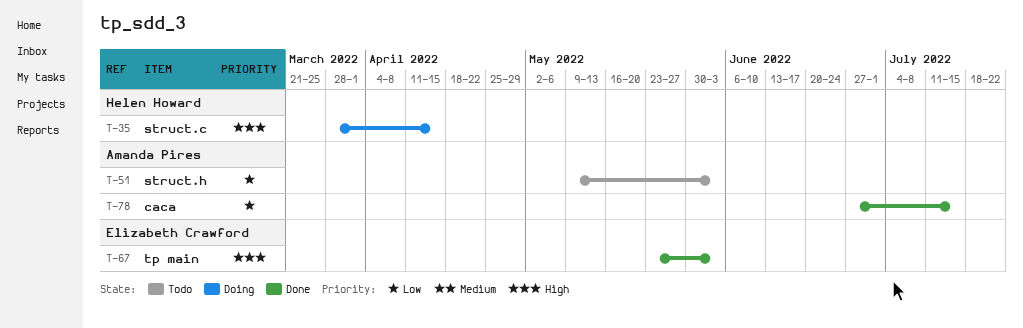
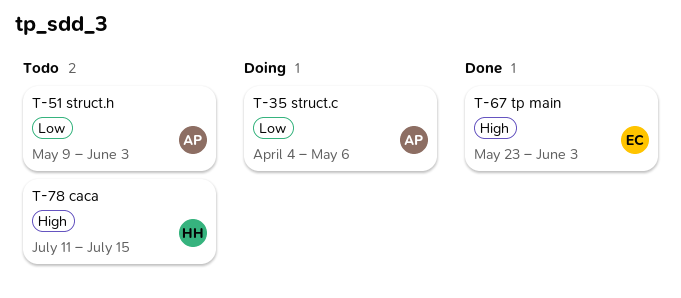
T-35, owner: Helen Howard -> Amanda Pires
T-35, priority: High -> Low
T-35, start: Mar 28 -> Apr 4
T-35, due: Apr 15 -> May 6
T-78, status: Done -> Todo
T-78, owner: Amanda Pires -> Helen Howard
T-78, priority: Low -> High
T-78, start: Jun 27 -> Jul 11

